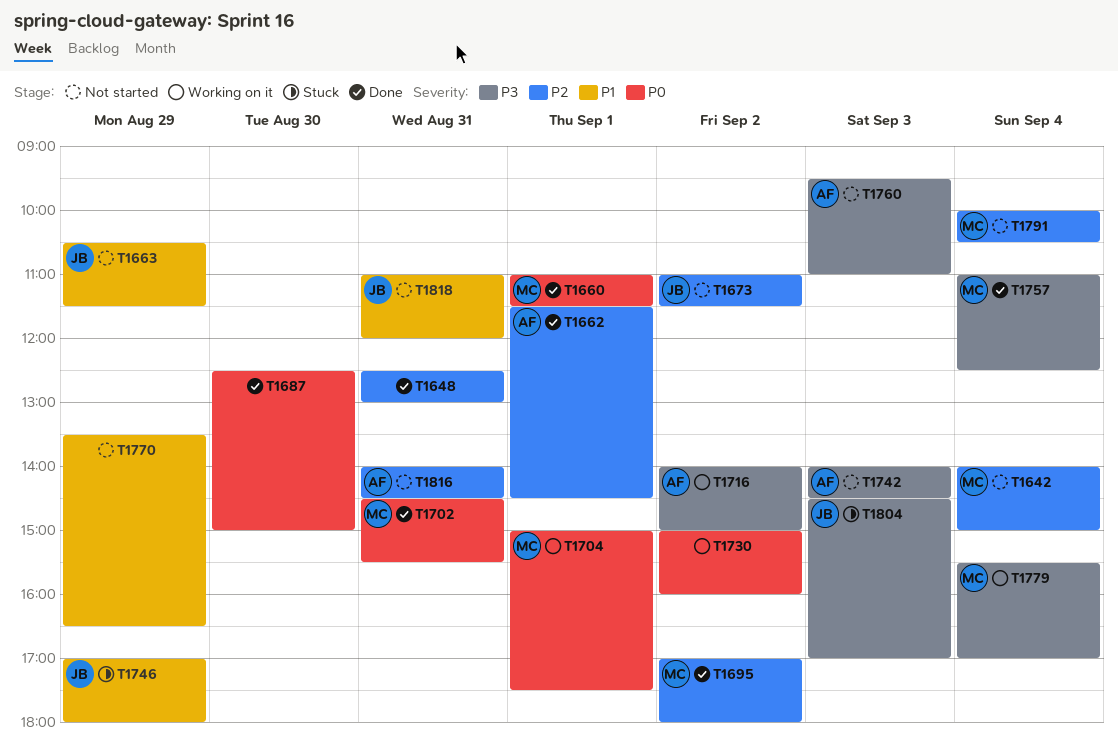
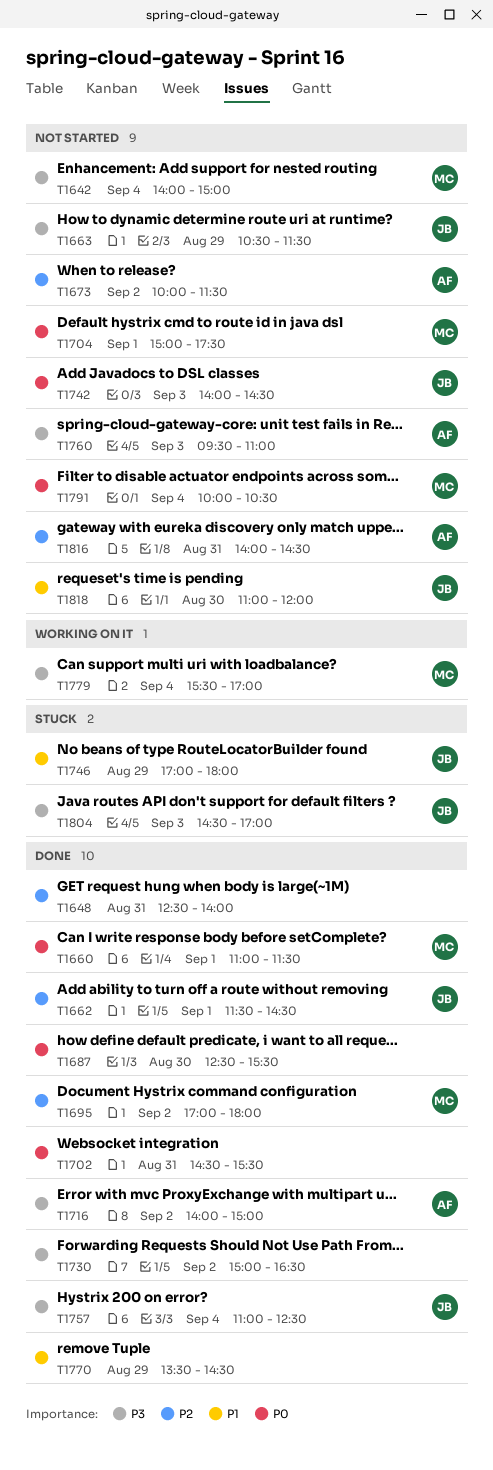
T1642, priority: P2 -> P3
T1648, ends: 13:00 -> 14:00
T1662, owner: AF -> JB
T1663, priority: P1 -> P3
T1673, owner: JB -> AF
T1673, begins: 11:00 -> 10:00
T1687, ends: 15:00 -> 15:30
T1702, owner: MC -> none
T1704, status: Working on it -> Not started
T1716, status: Working on it -> Done
T1730, status: Working on it -> Done
T1730, priority: P0 -> P3
T1730, ends: 16:00 -> 16:30
T1742, owner: AF -> JB
T1742, priority: P3 -> P0
T1757, owner: MC -> JB
T1770, status: Not started -> Done
T1770, ends: 16:30 -> 14:30
T1791, priority: P2 -> P0
T1818, day: Aug 31 -> Aug 30

